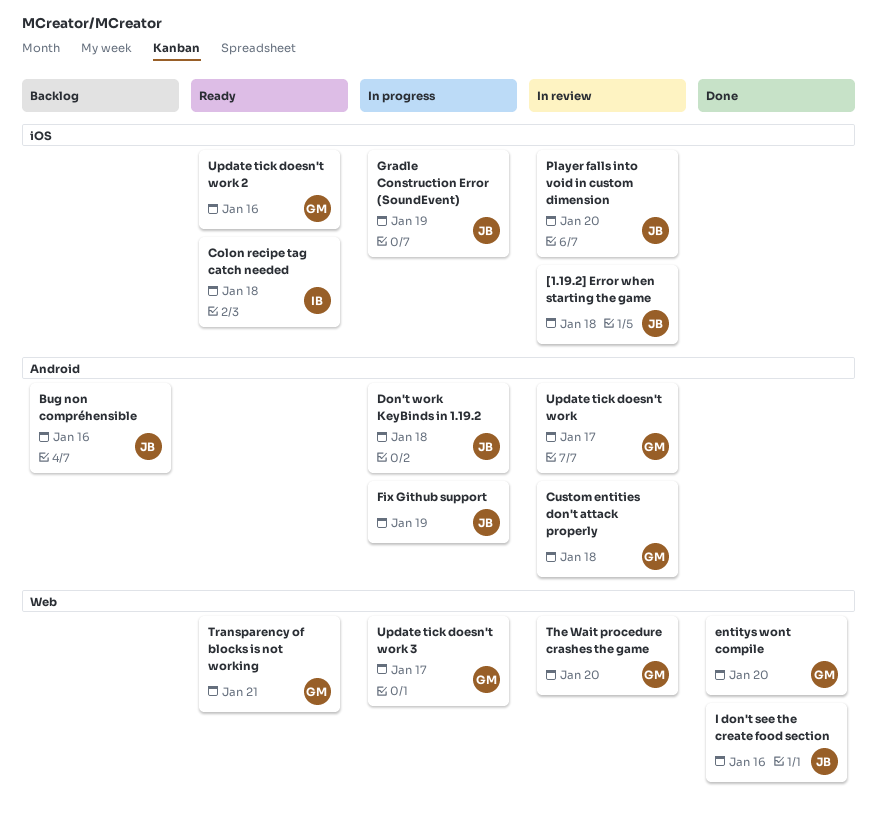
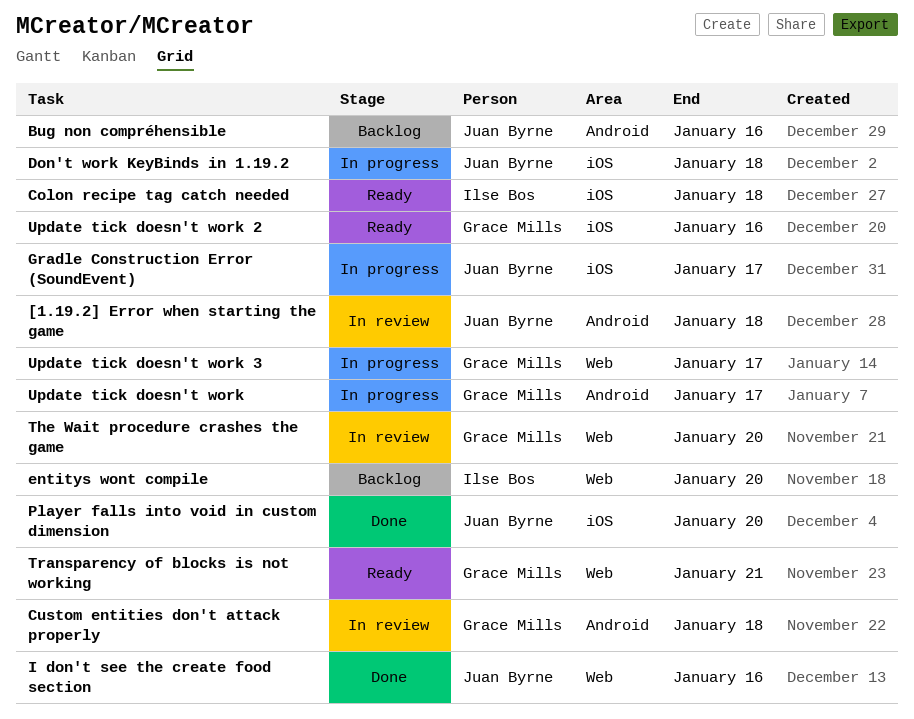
[1.19.2] Error when starting the game, label: iOS -> Android
Don't work KeyBinds in 1.19.2, label: Android -> iOS
entitys wont compile, status: Done -> Backlog
entitys wont compile, owner: Grace Mills -> Ilse Bos
Fix Github support: present -> none
Gradle Construction Error (SoundEvent), due: Jan 19 -> Jan 17
Player falls into void in custom dimension, status: In review -> Done
Update tick doesn't work, status: In review -> In progress

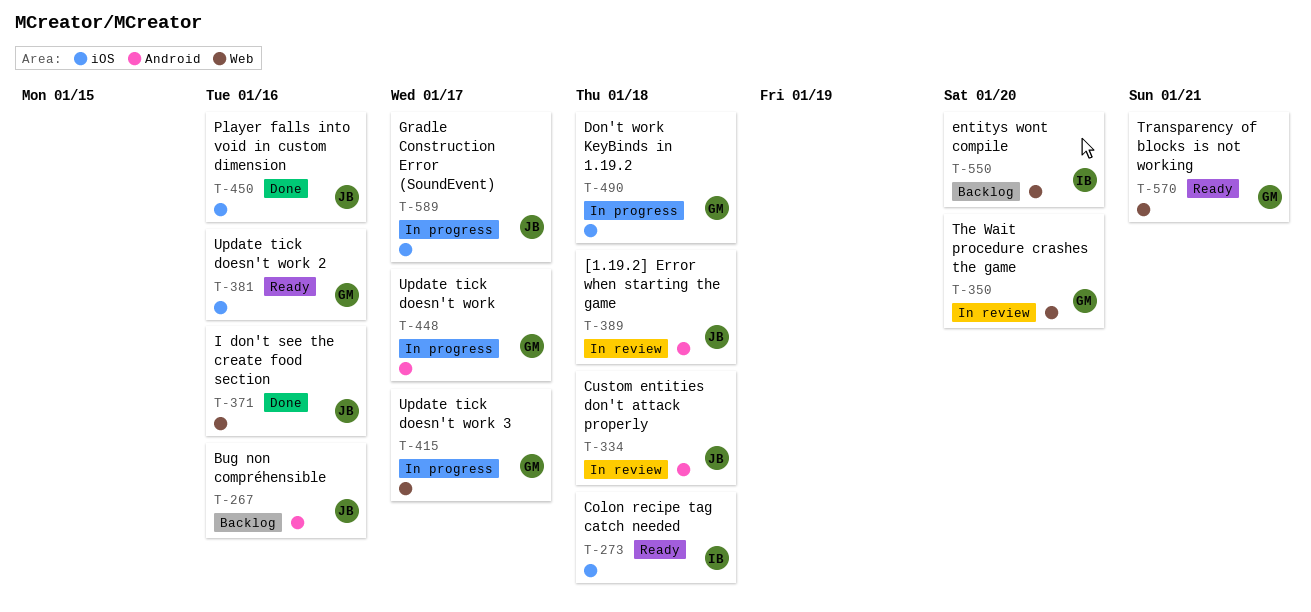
Custom entities don't attack properly, owner: Grace Mills -> Juan Byrne
Don't work KeyBinds in 1.19.2, owner: Juan Byrne -> Grace Mills
Player falls into void in custom dimension, due: Jan 20 -> Jan 16

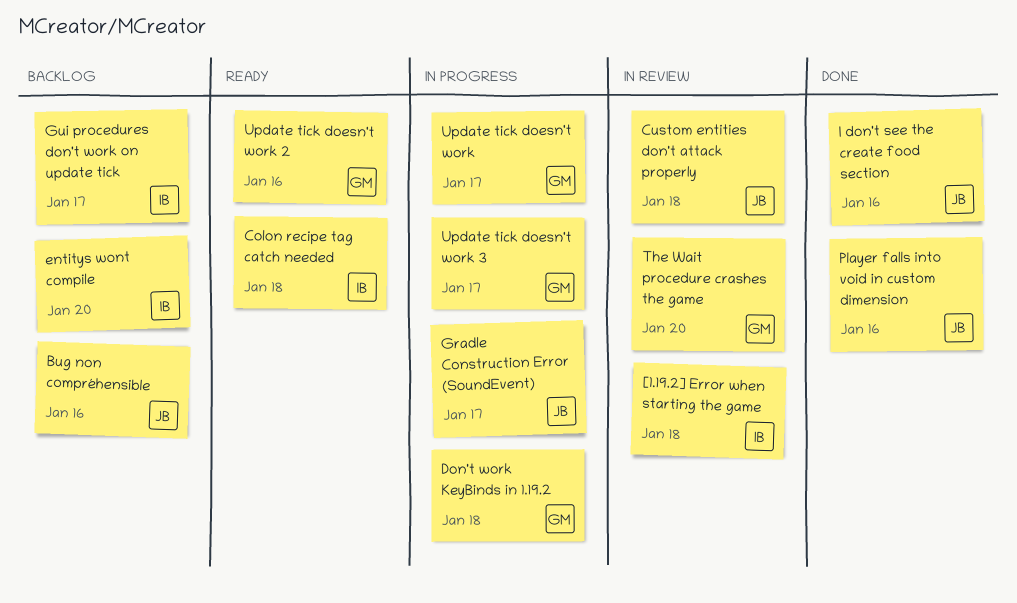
[1.19.2] Error when starting the game, owner: JB -> IB
Gui procedures don't work on update tick: none -> present
Transparency of blocks is not working: present -> none

